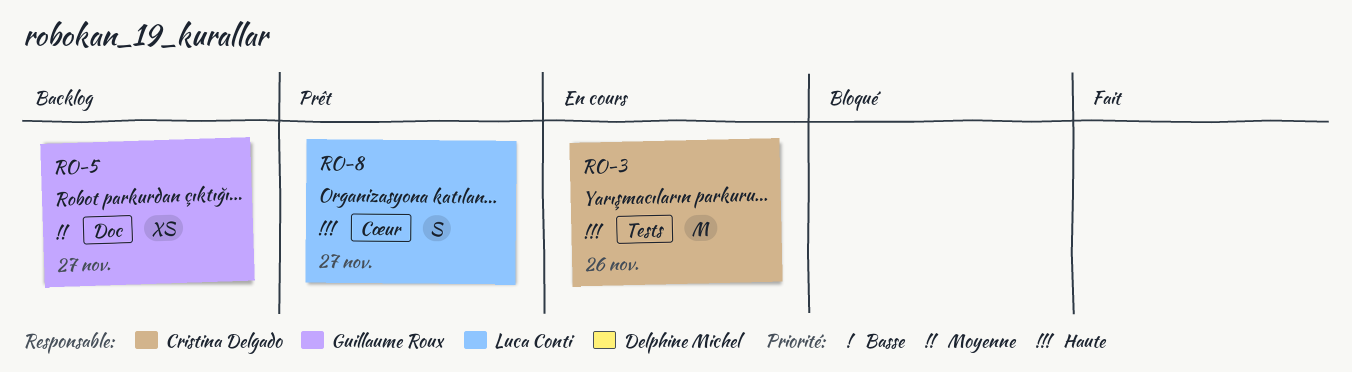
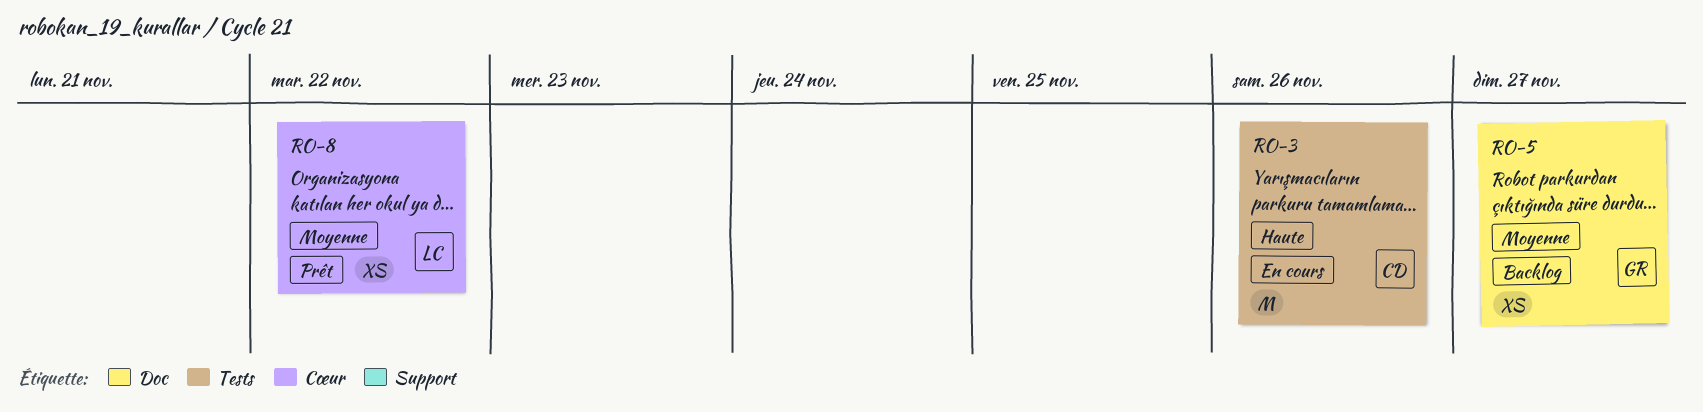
RO-8, priority: Haute -> Moyenne
RO-8, estimate: S -> XS
RO-8, due: Nov 27 -> Nov 22

